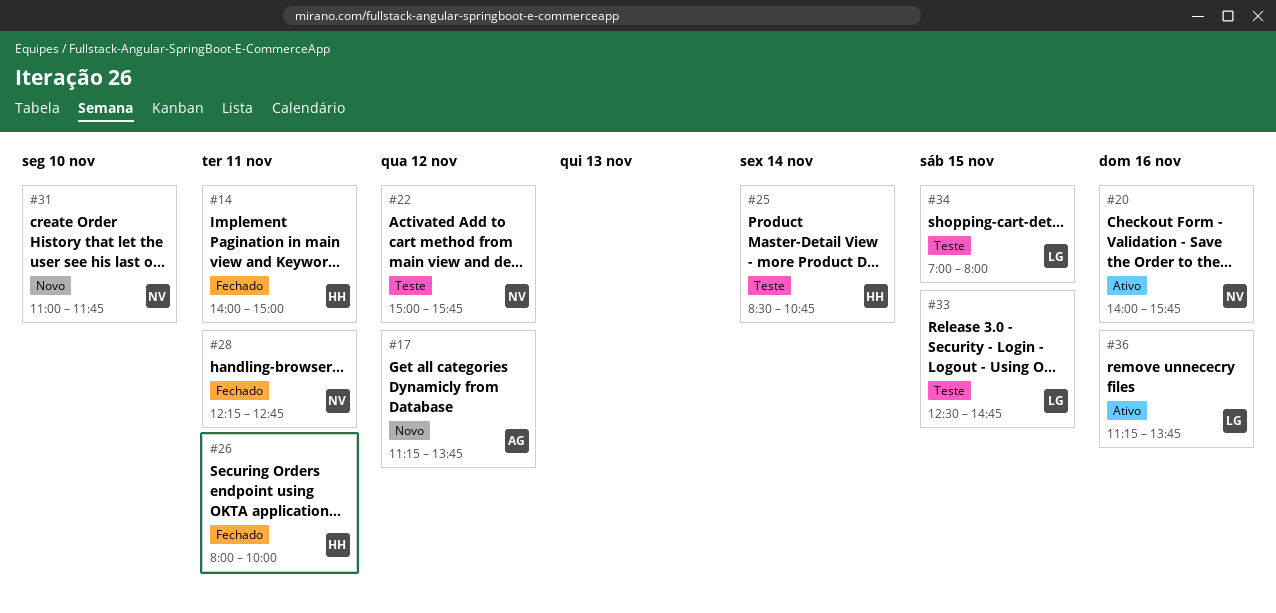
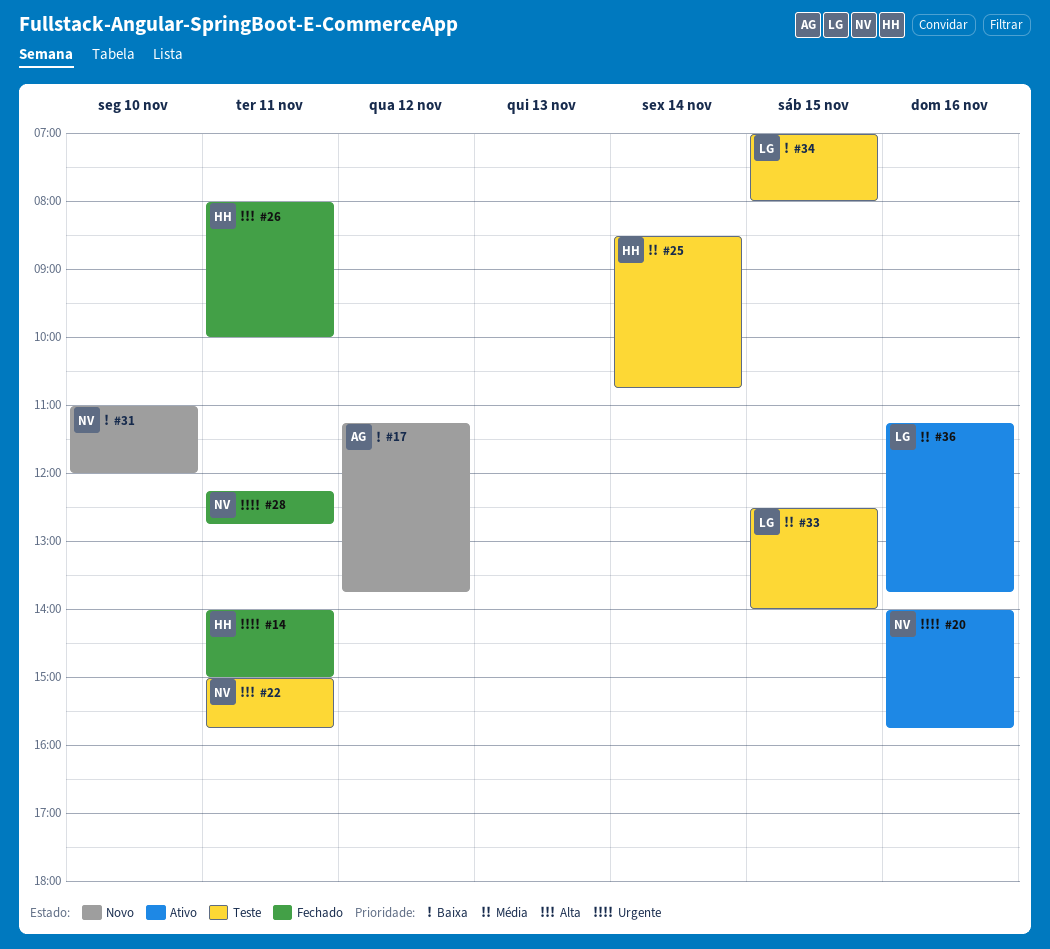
#22, day: Nov 12 -> Nov 11
#31, ends: 11:45 -> 12:00
#33, ends: 14:45 -> 14:00

